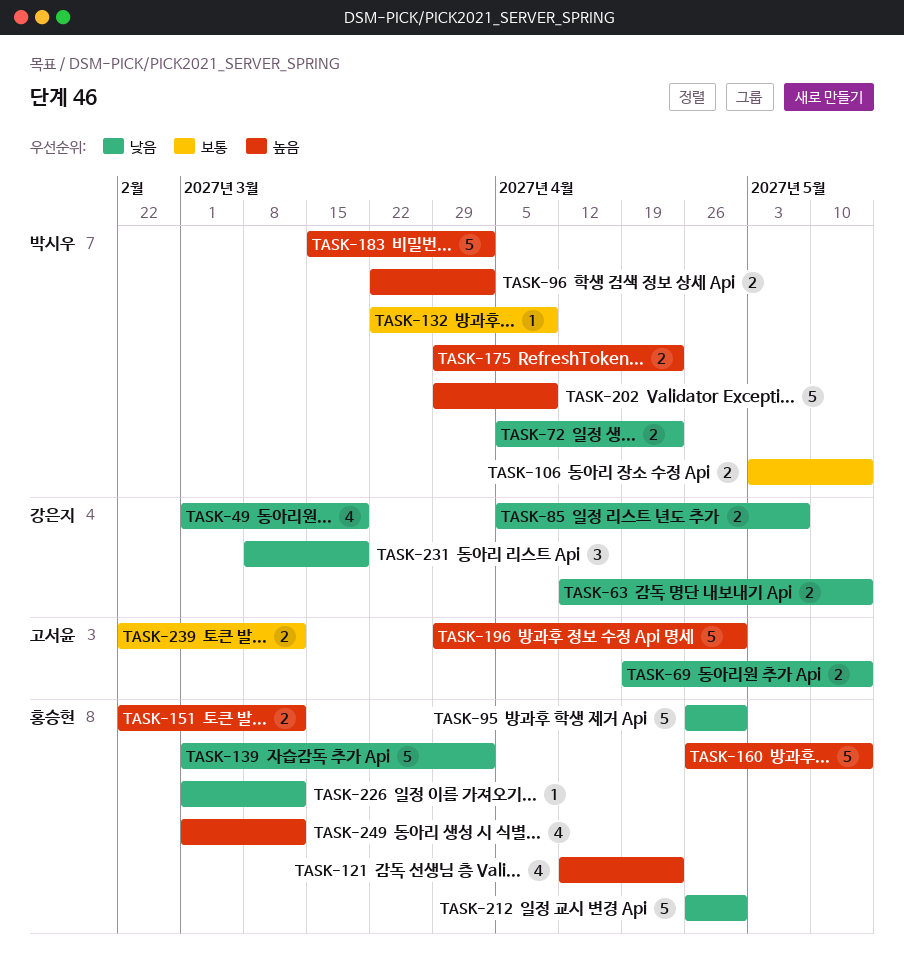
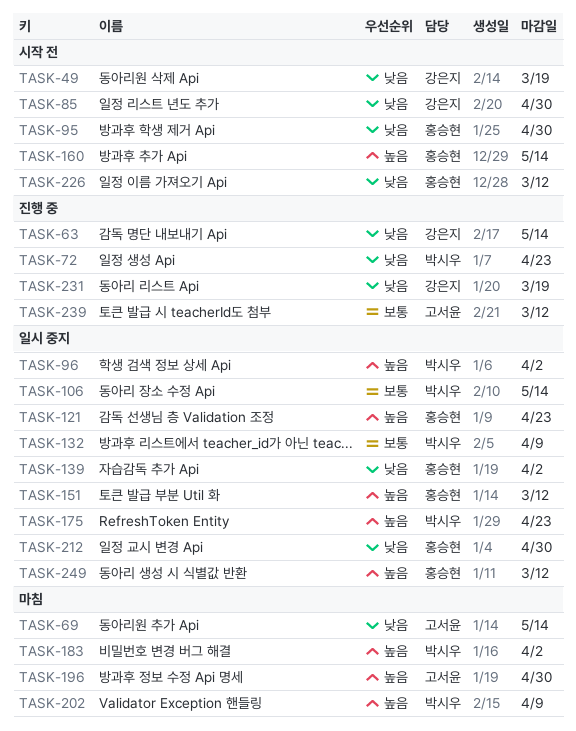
TASK-85, due: May 7 -> Apr 30

